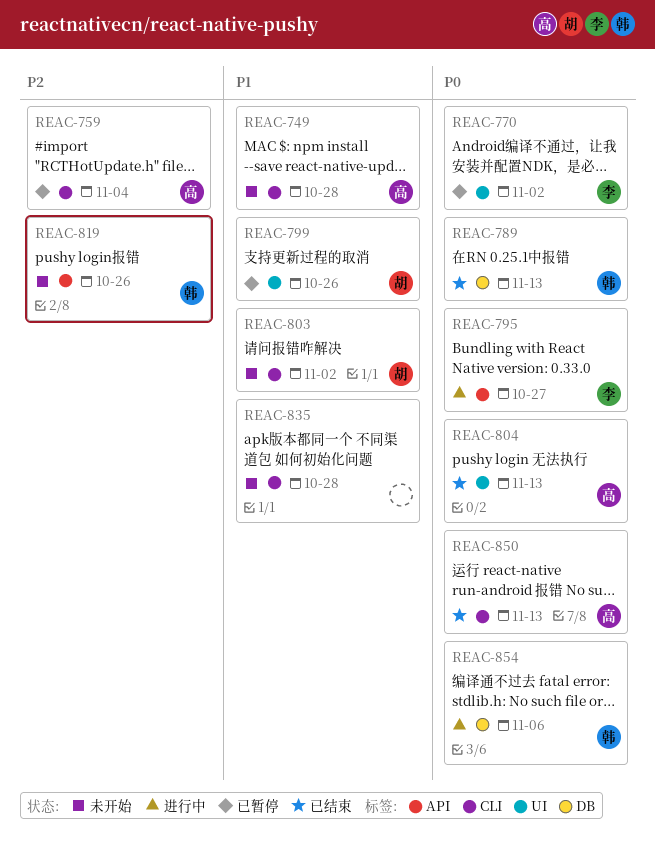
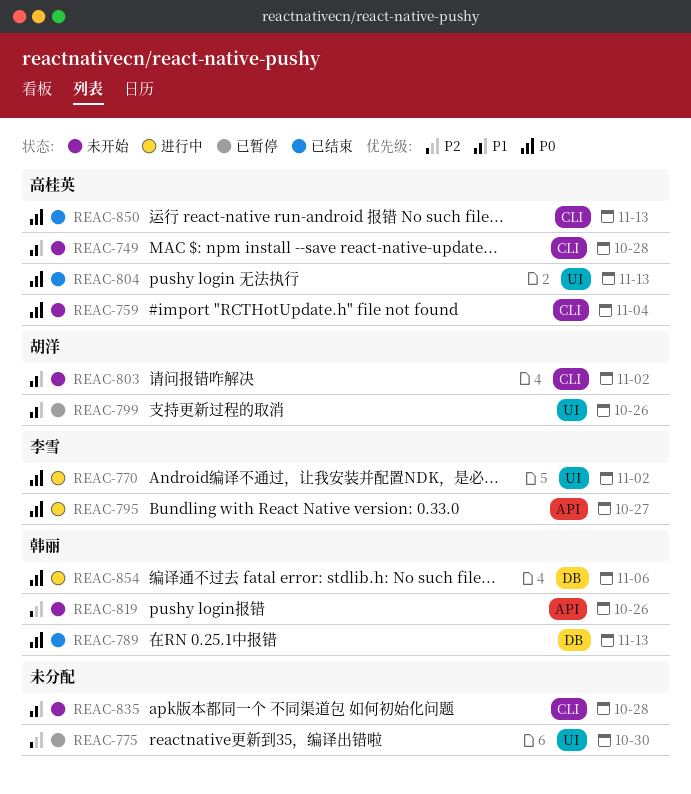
REAC-759, status: 已暂停 -> 未开始
REAC-759, priority: P2 -> P0
REAC-770, status: 已暂停 -> 进行中
REAC-775: none -> present

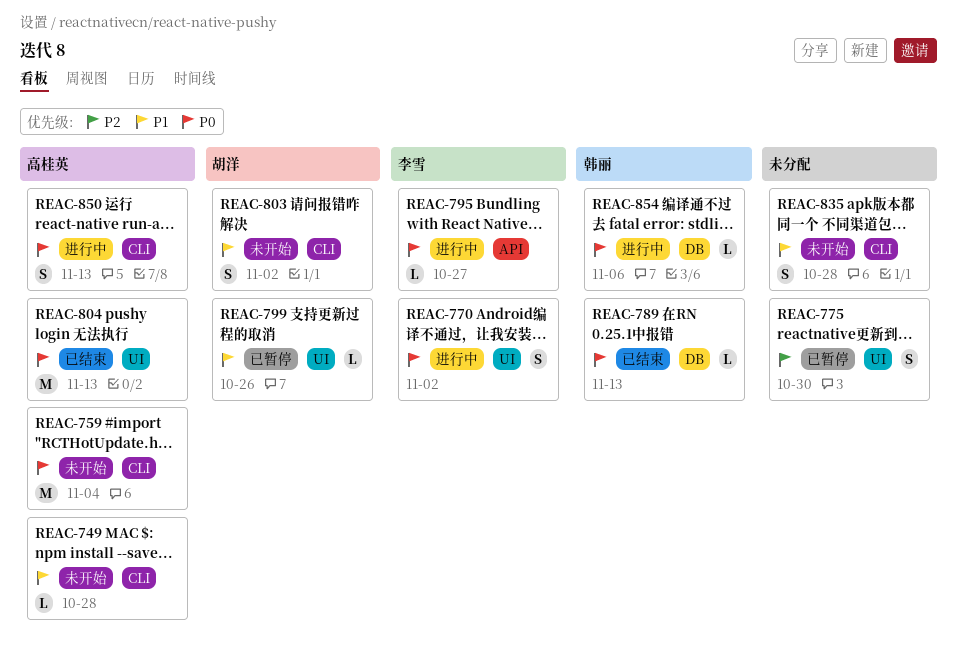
REAC-819: present -> none
REAC-850, status: 已结束 -> 进行中

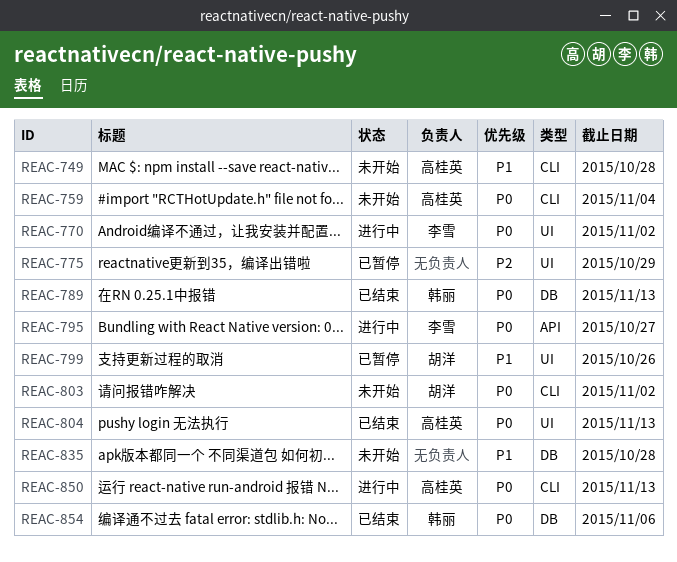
REAC-775, due: Oct 30 -> Oct 29
REAC-803, priority: P1 -> P0
REAC-835, label: CLI -> DB
REAC-854, status: 进行中 -> 已结束

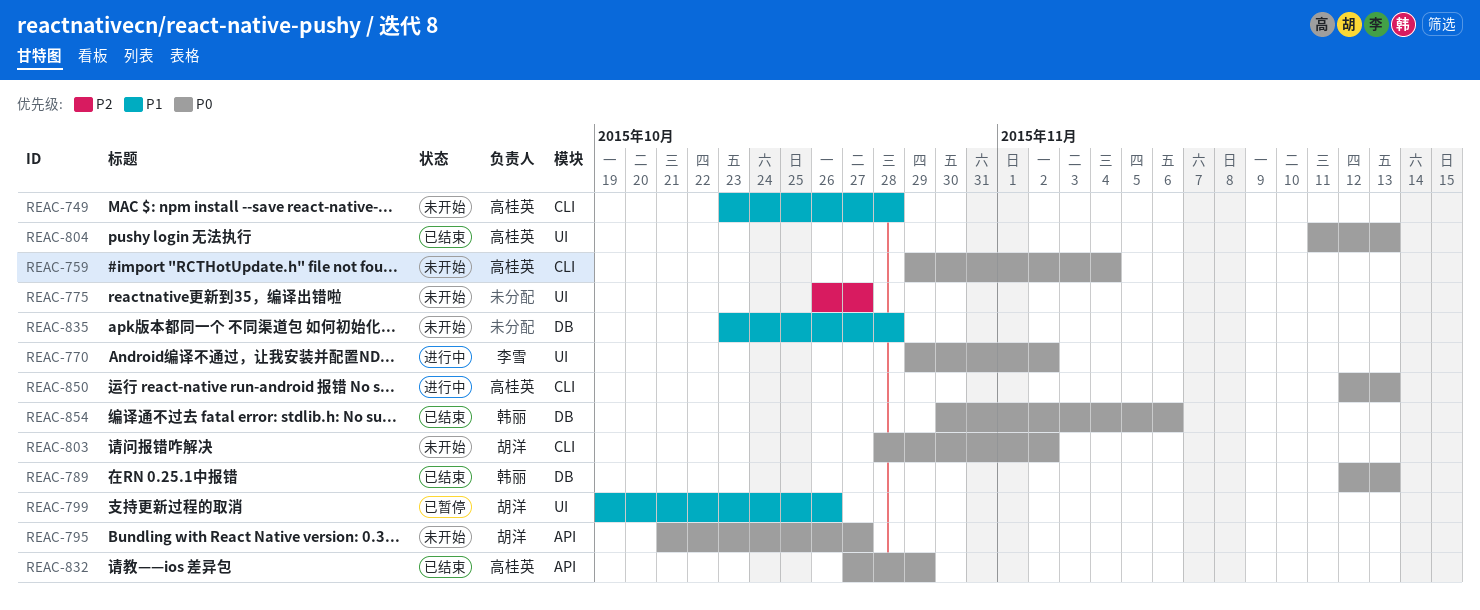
REAC-775, status: 已暂停 -> 未开始
REAC-775, due: Oct 29 -> Oct 27
REAC-795, status: 进行中 -> 未开始
REAC-795, owner: 李雪 -> 胡洋
REAC-832: none -> present

